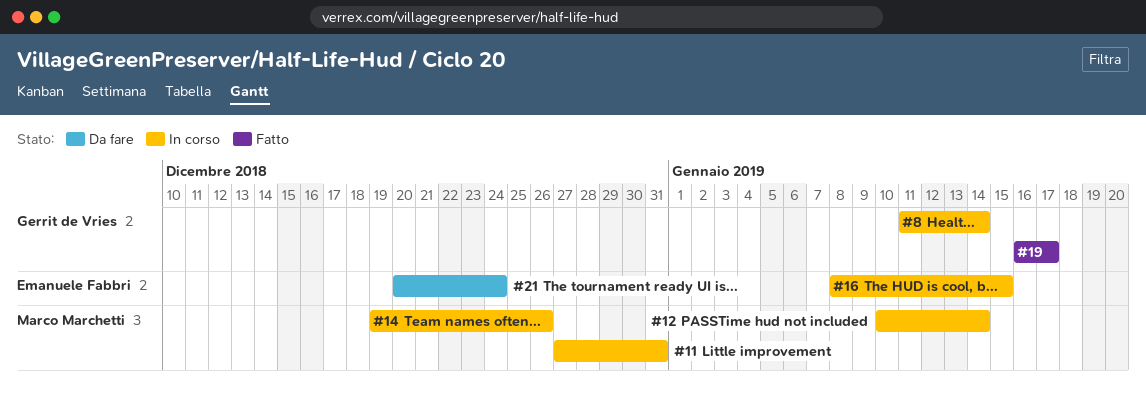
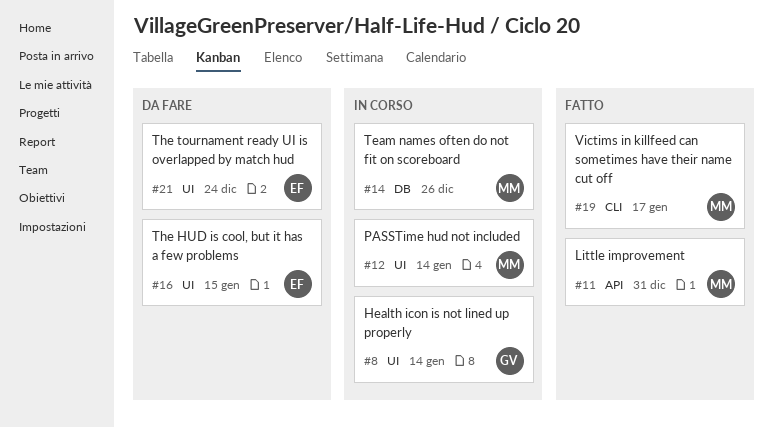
#11, status: In corso -> Fatto
#16, status: In corso -> Da fare
#19, owner: Gerrit de Vries -> Marco Marchetti

